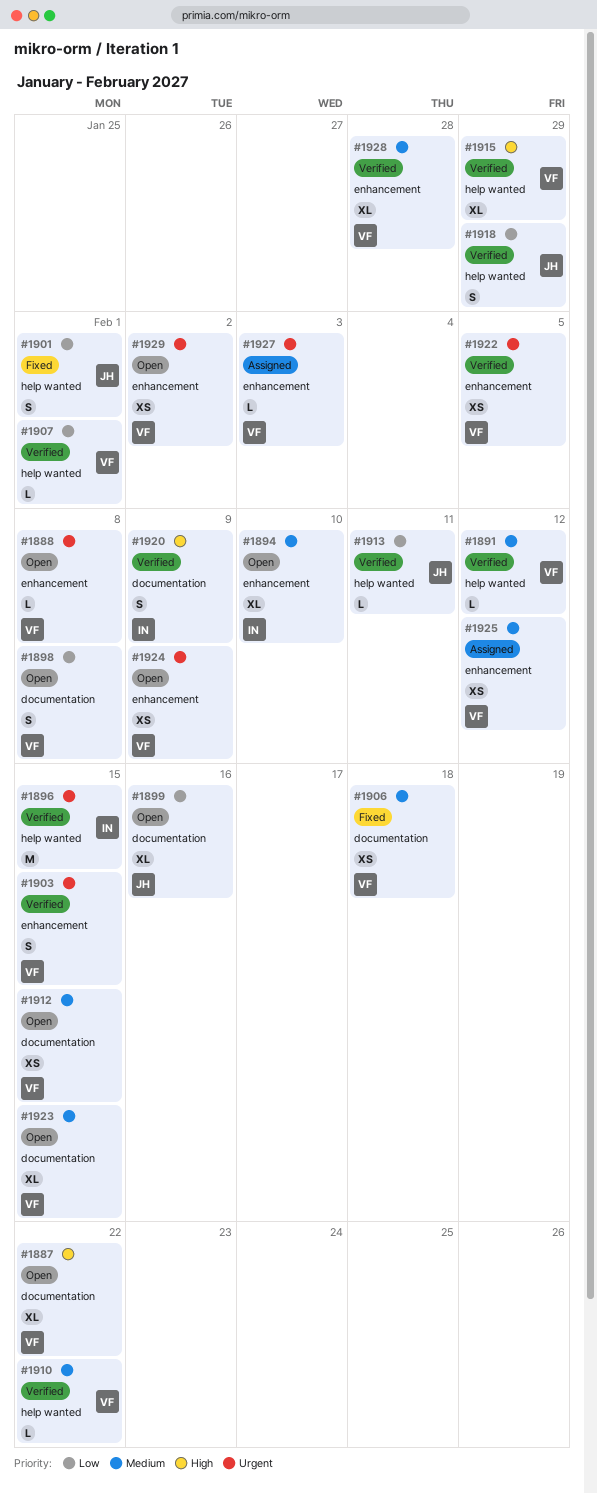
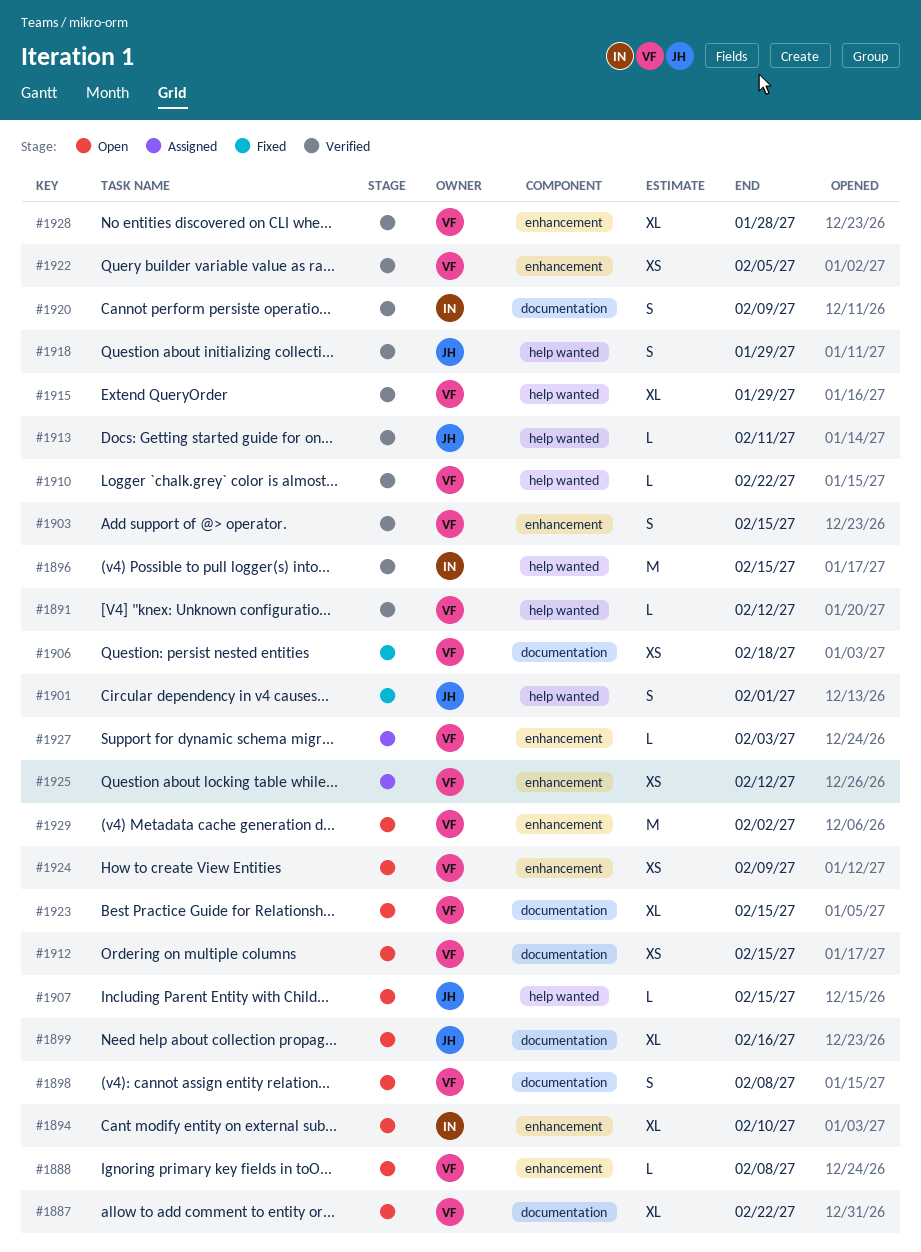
#1907, status: Verified -> Open
#1907, owner: VF -> JH
#1907, due: Feb 1 -> Feb 15
#1929, estimate: XS -> M

